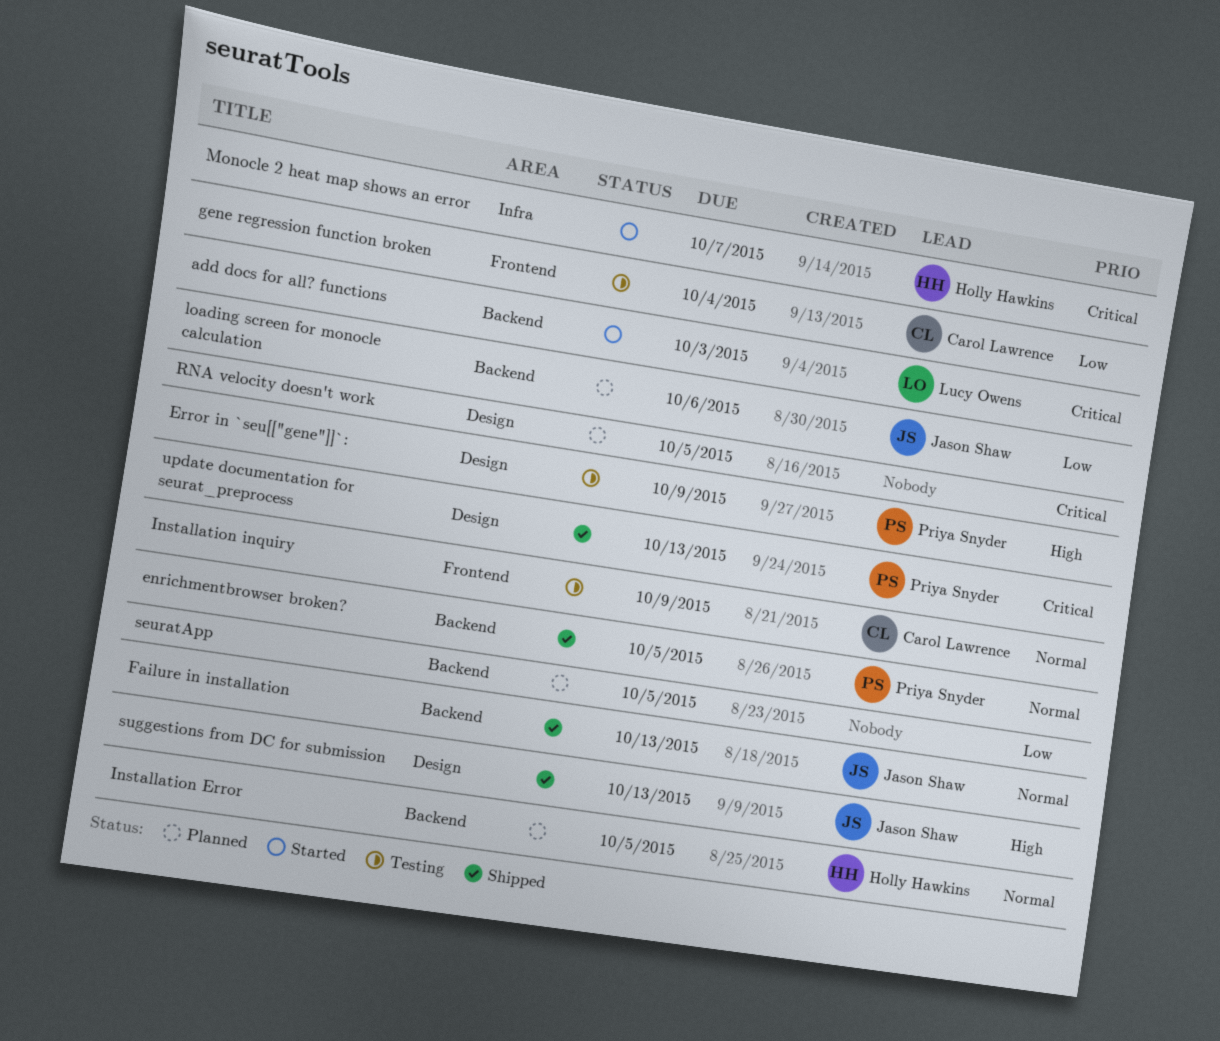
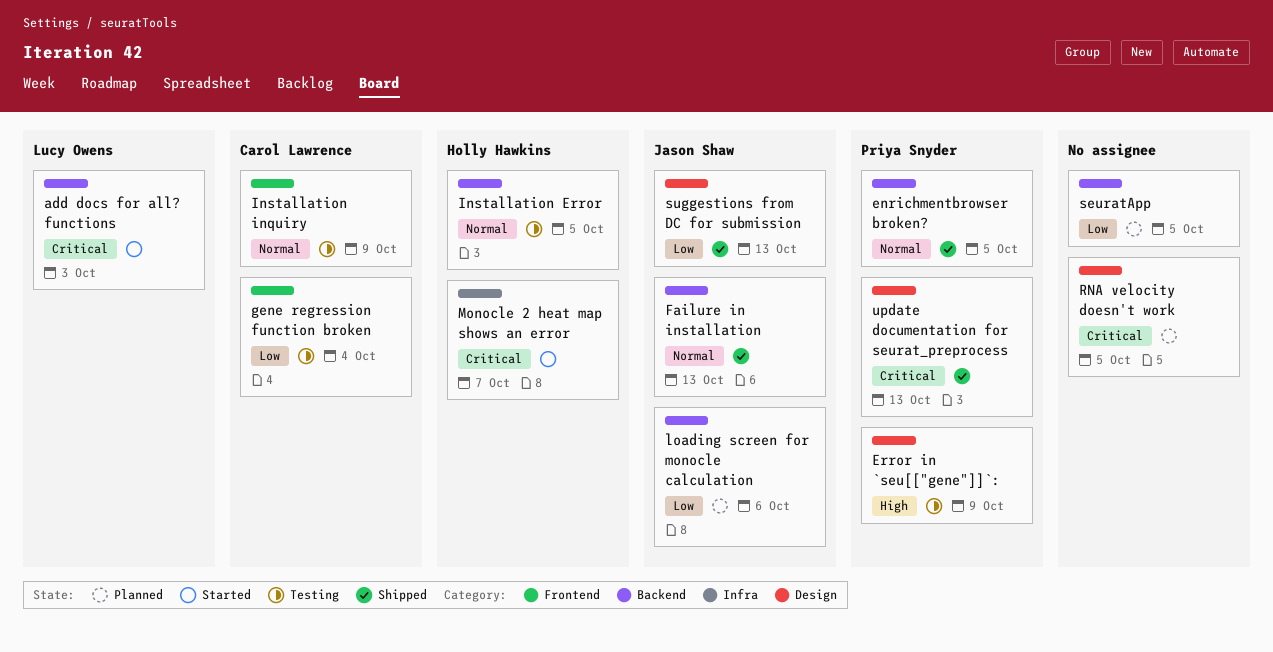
Installation Error, status: Planned -> Testing
suggestions from DC for submission, priority: High -> Low

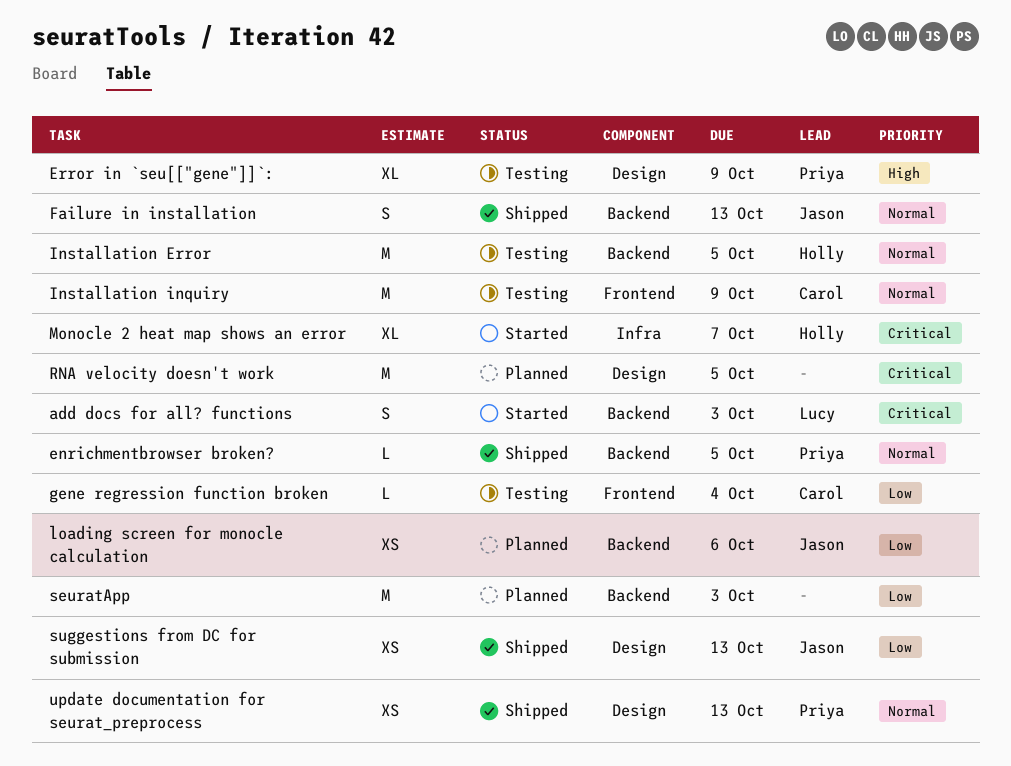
seuratApp, due: Oct 5 -> Oct 3
update documentation for seurat_preprocess, priority: Critical -> Normal

